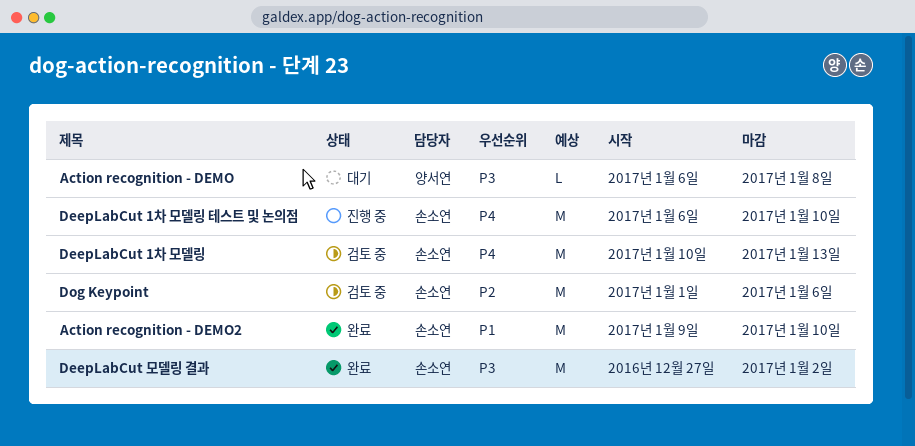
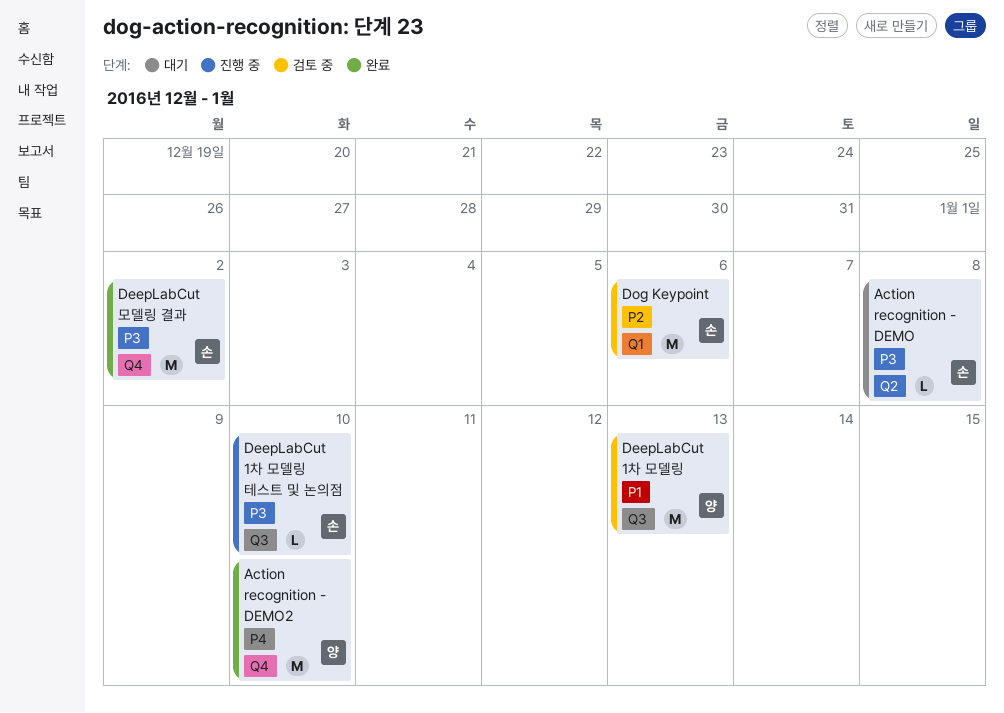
Action recognition - DEMO, owner: 양서연 -> 손소연
Action recognition - DEMO2, owner: 손소연 -> 양서연
Action recognition - DEMO2, priority: P1 -> P4
DeepLabCut 1차 모델링, owner: 손소연 -> 양서연
DeepLabCut 1차 모델링, priority: P4 -> P1
DeepLabCut 1차 모델링 테스트 및 논의점, priority: P4 -> P3
DeepLabCut 1차 모델링 테스트 및 논의점, estimate: M -> L

